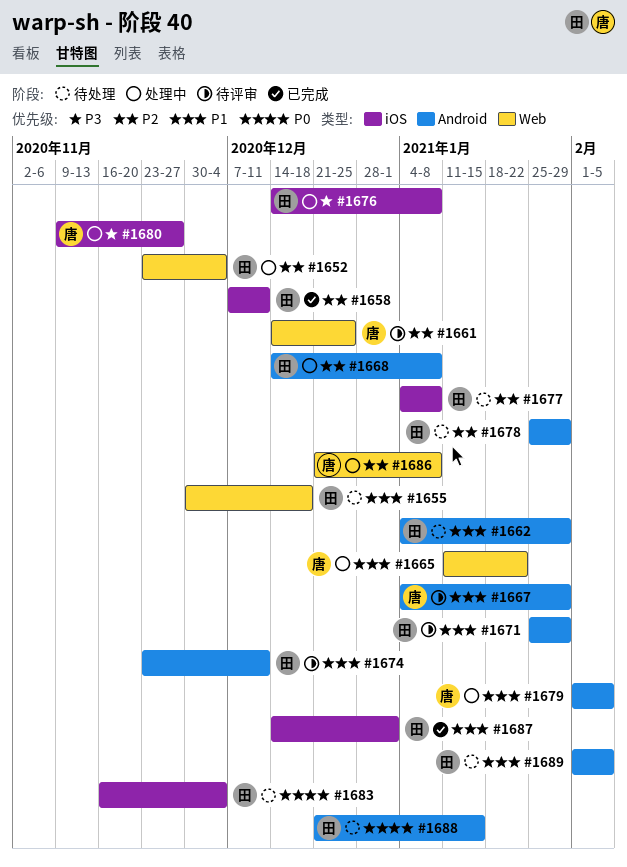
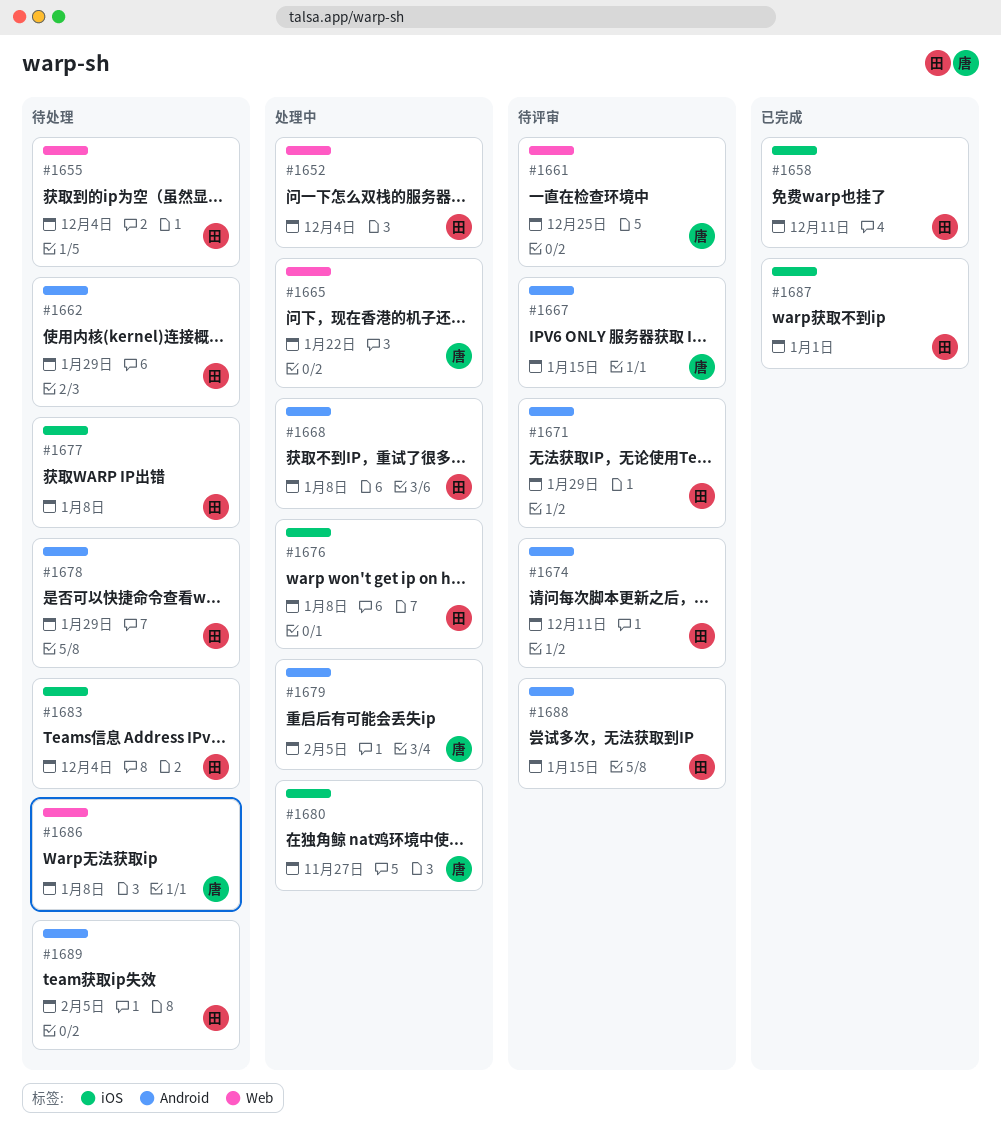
#1655, due: Dec 18 -> Dec 4
#1667, due: Jan 29 -> Jan 15
#1686, status: 处理中 -> 待处理
#1688, status: 待处理 -> 待评审

